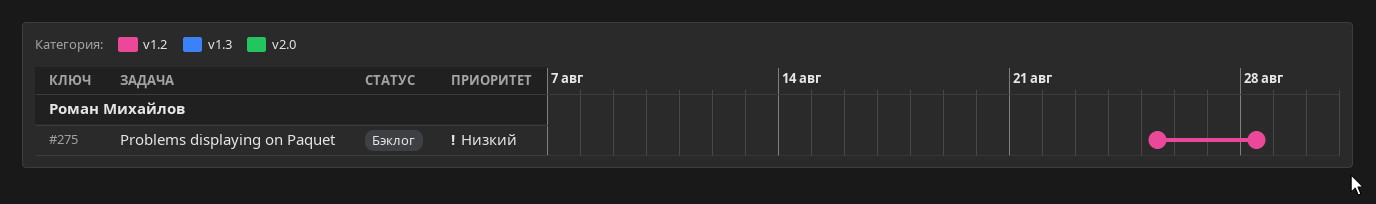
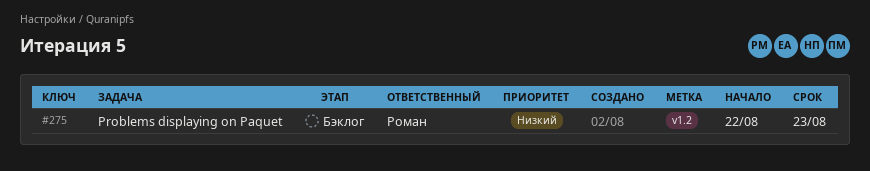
#275, start: Aug 25 -> Aug 22
#275, due: Aug 28 -> Aug 23

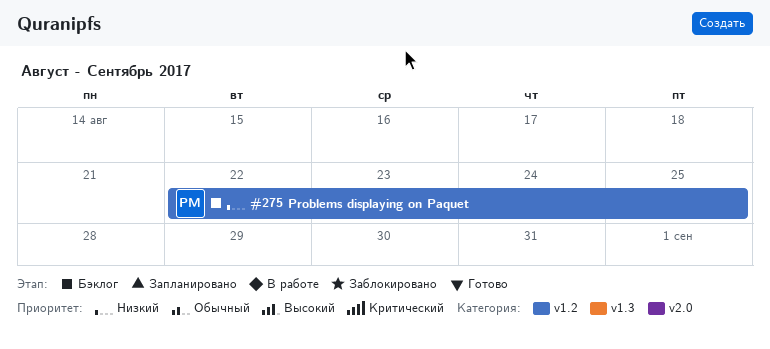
#275, due: Aug 23 -> Aug 25

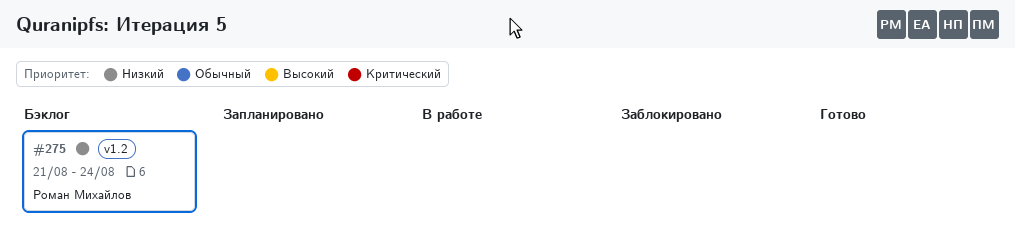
#275, start: Aug 22 -> Aug 21
#275, due: Aug 25 -> Aug 24

